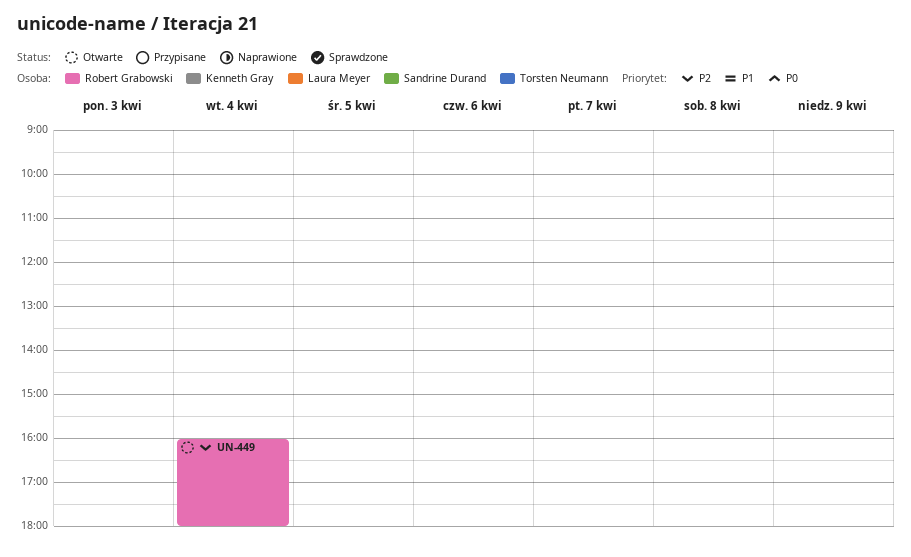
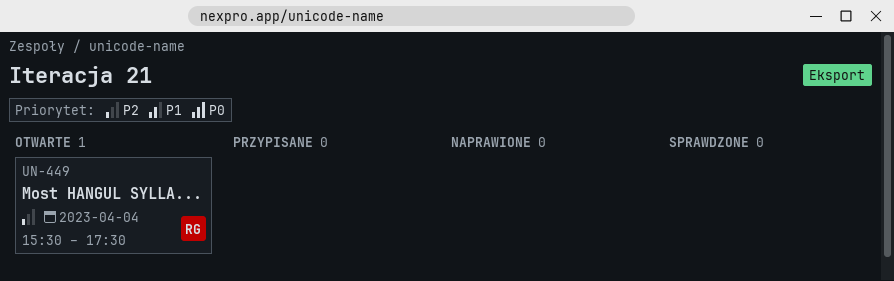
UN-449, begins: 16:00 -> 15:30
UN-449, ends: 18:00 -> 17:30

